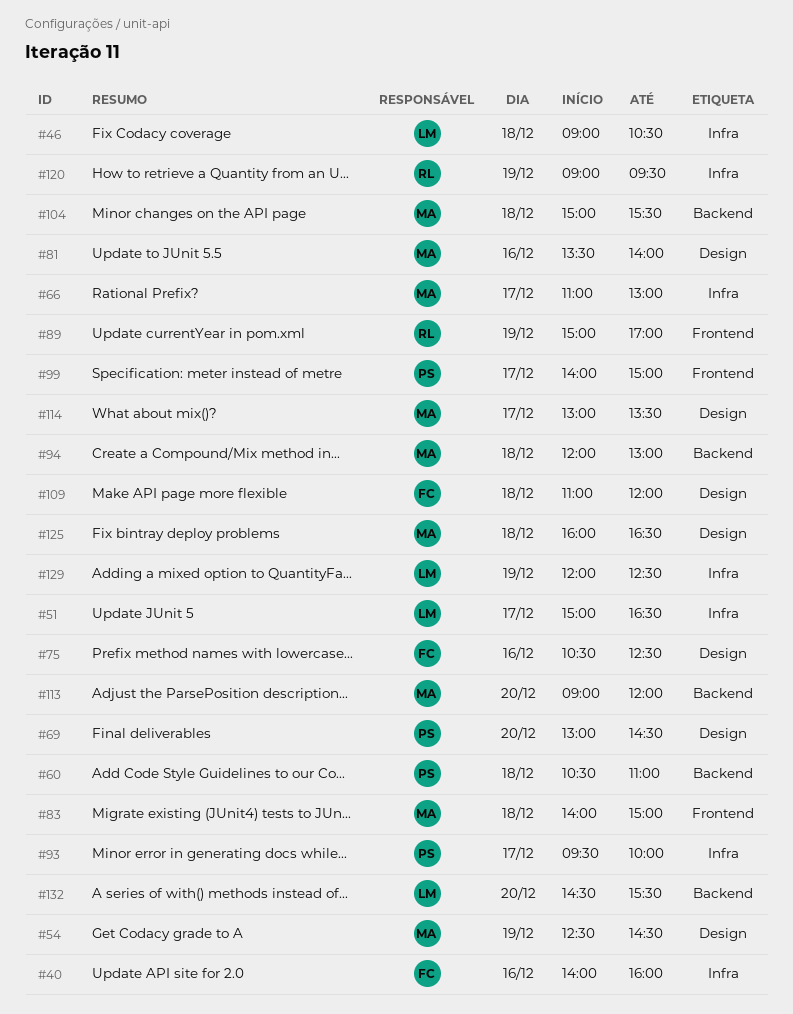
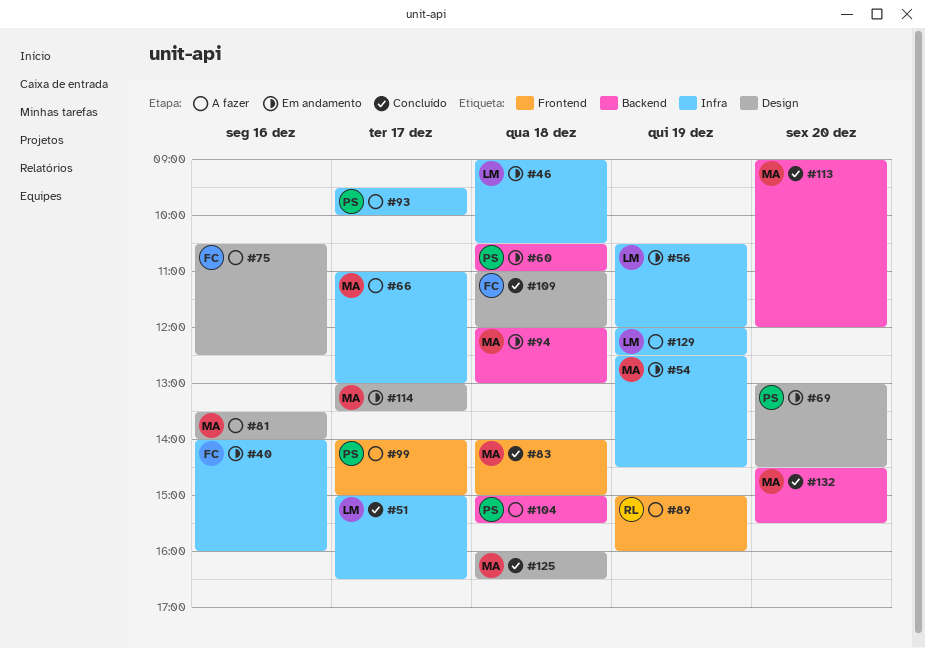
#54, label: Design -> Infra
#56: none -> present
#89, ends: 17:00 -> 16:00
#104, owner: MA -> PS
#120: present -> none
#132, owner: LM -> MA

